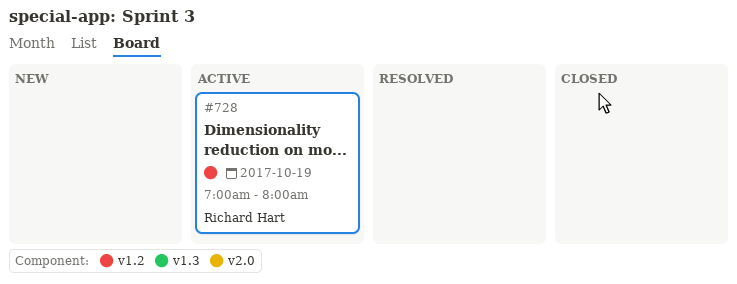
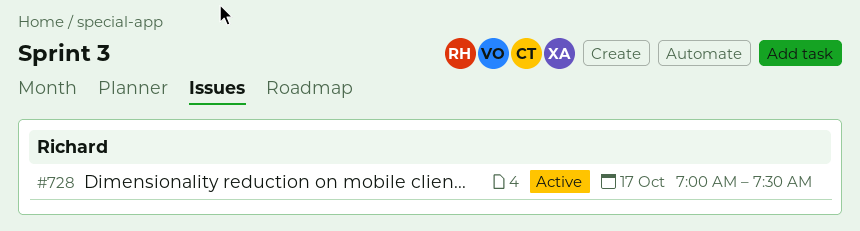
#728, day: Oct 19 -> Oct 17
#728, ends: 08:00 -> 07:30

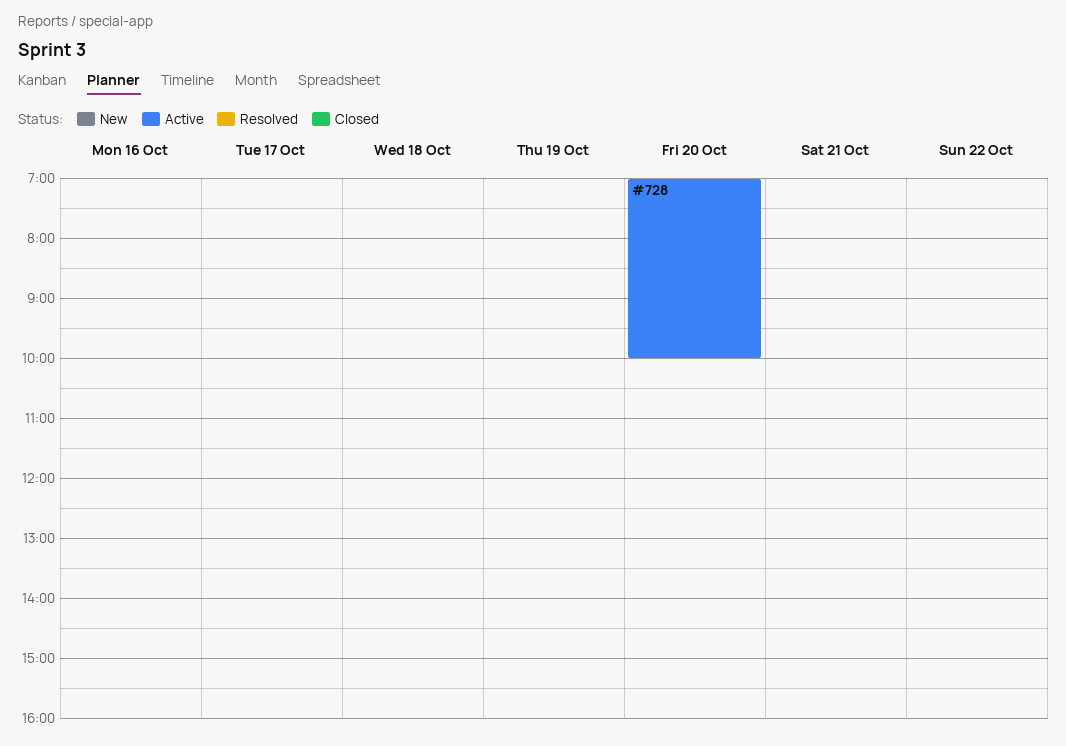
#728, day: Oct 17 -> Oct 20
#728, ends: 07:30 -> 10:00

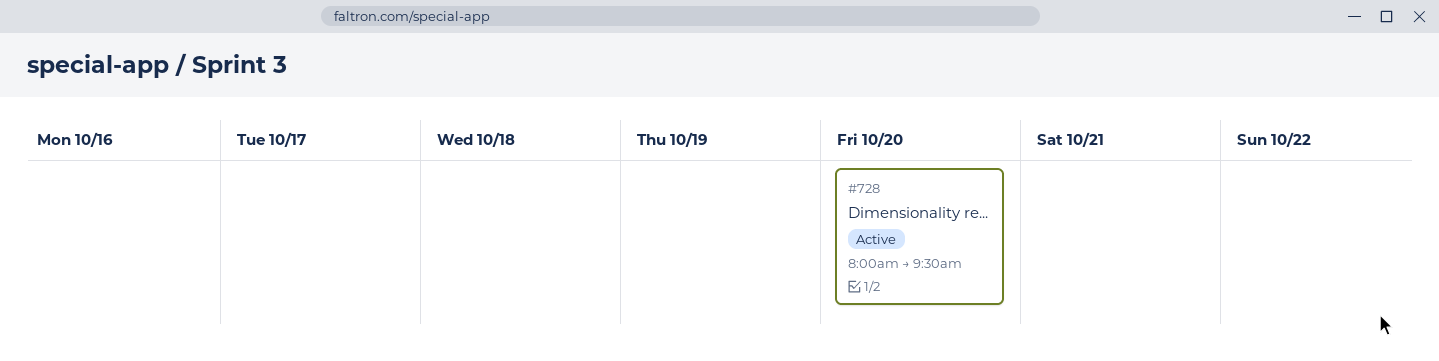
#728, begins: 07:00 -> 08:00
#728, ends: 10:00 -> 09:30

